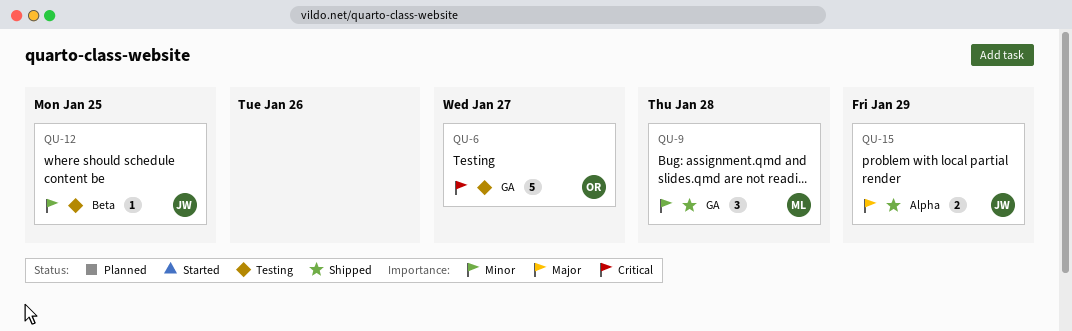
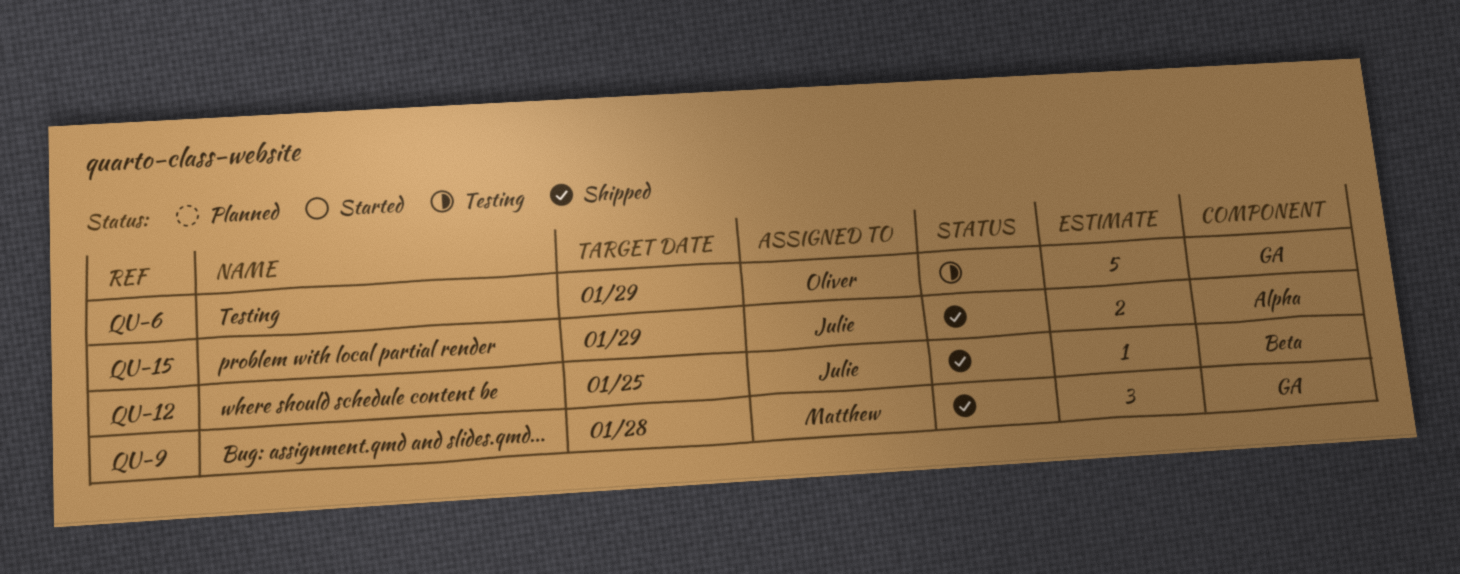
QU-6, due: Jan 27 -> Jan 29
QU-12, status: Testing -> Shipped

